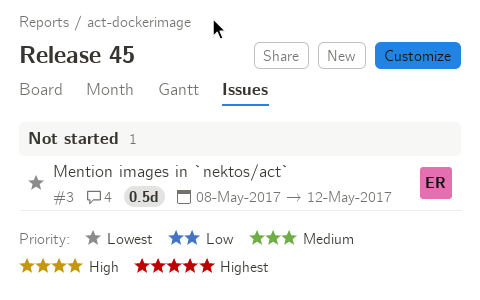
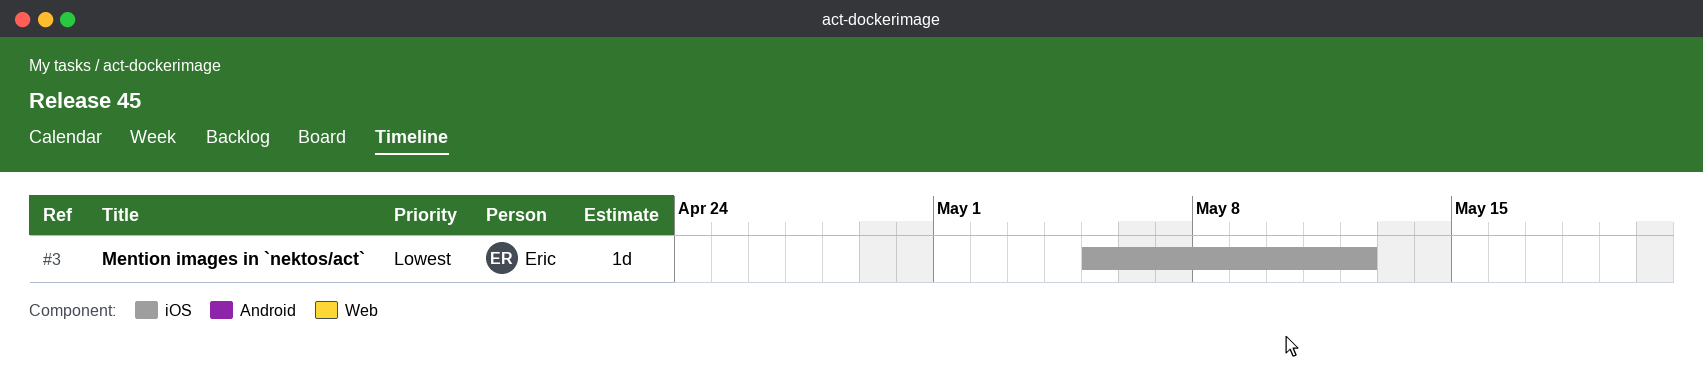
#3, estimate: 0.5d -> 1d
#3, start: May 8 -> May 5

